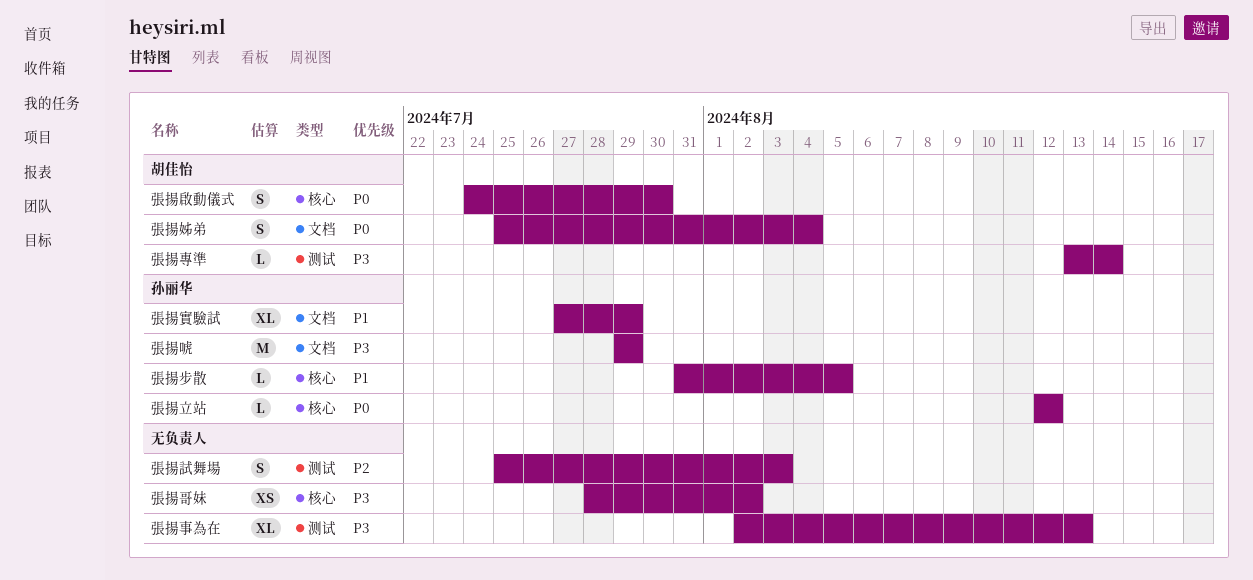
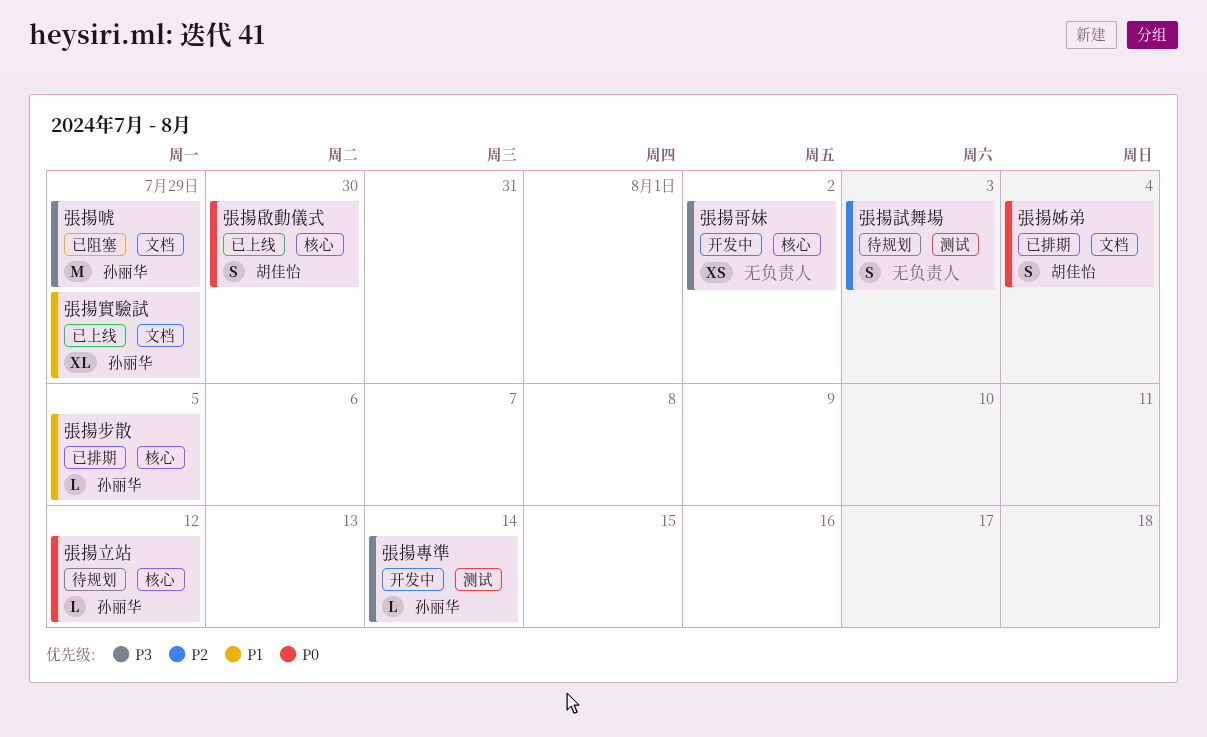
張揚事為在: present -> none
張揚專準, owner: 胡佳怡 -> 孙丽华

